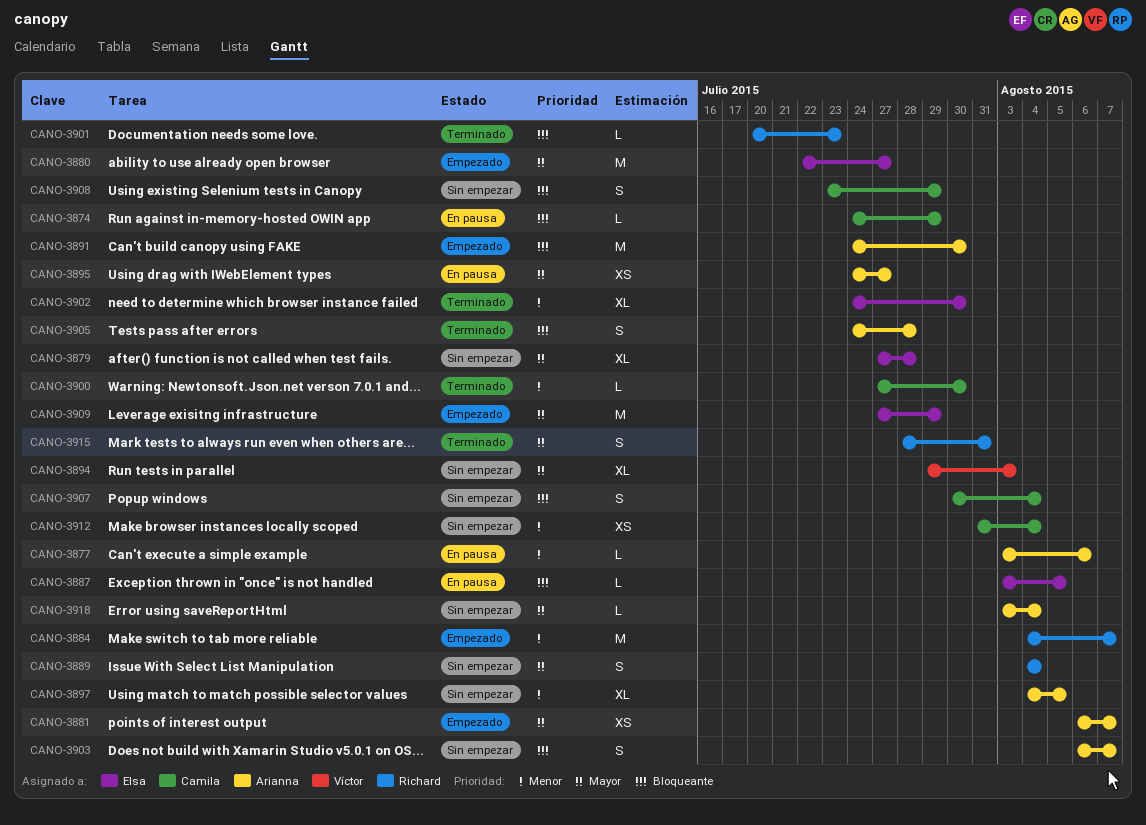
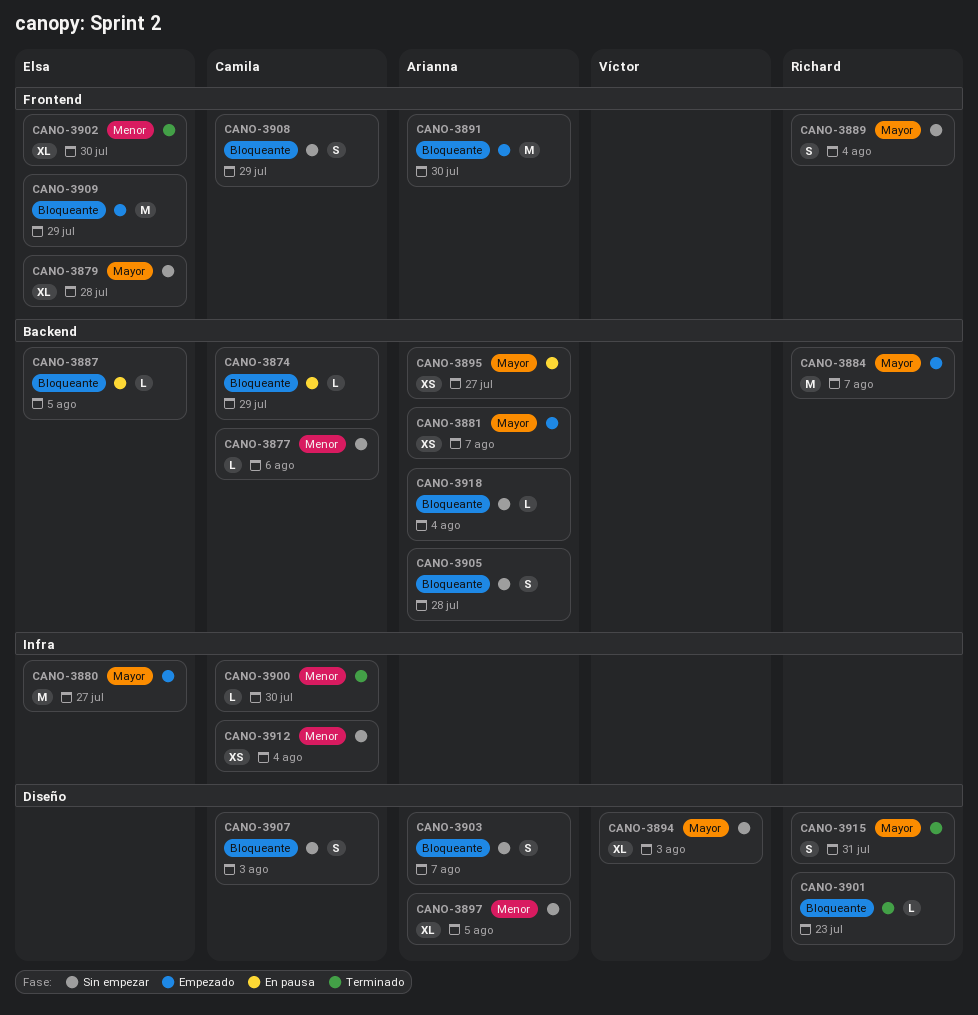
CANO-3877, status: En pausa -> Sin empezar
CANO-3877, owner: Arianna -> Camila
CANO-3884, priority: Menor -> Mayor
CANO-3905, status: Terminado -> Sin empezar
CANO-3907, due: Aug 4 -> Aug 3
CANO-3909, priority: Mayor -> Bloqueante
CANO-3918, priority: Mayor -> Bloqueante

